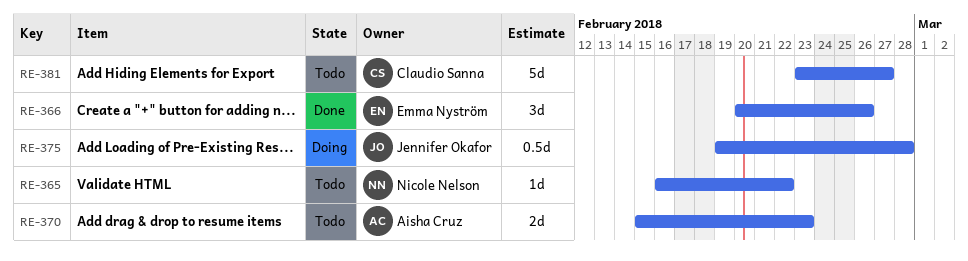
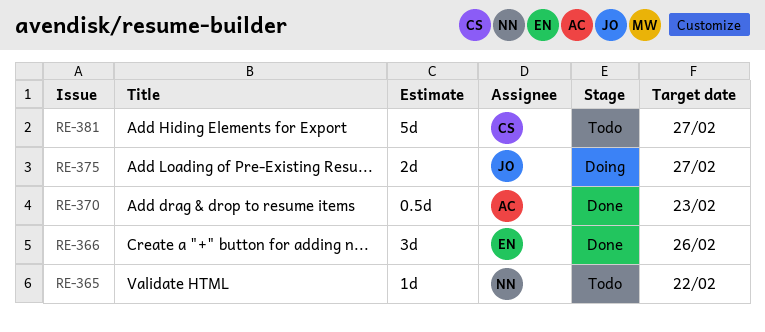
RE-370, status: Todo -> Done
RE-370, estimate: 2d -> 0.5d
RE-375, estimate: 0.5d -> 2d
RE-375, due: Feb 28 -> Feb 27

